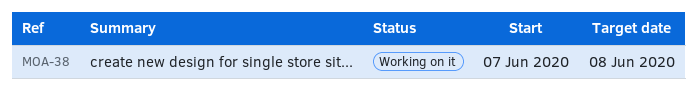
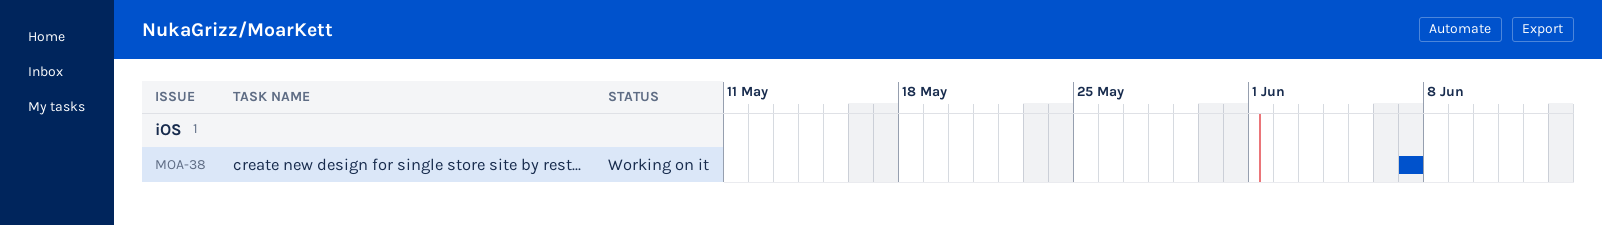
MOA-38, due: Jun 8 -> Jun 7

